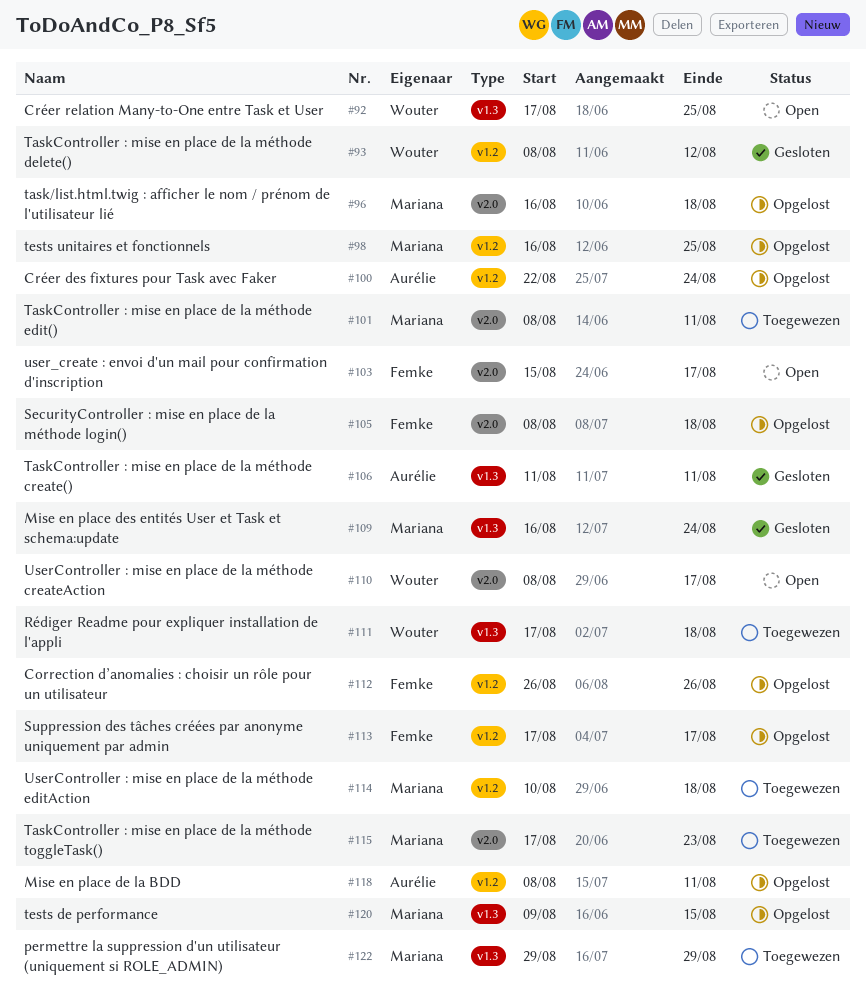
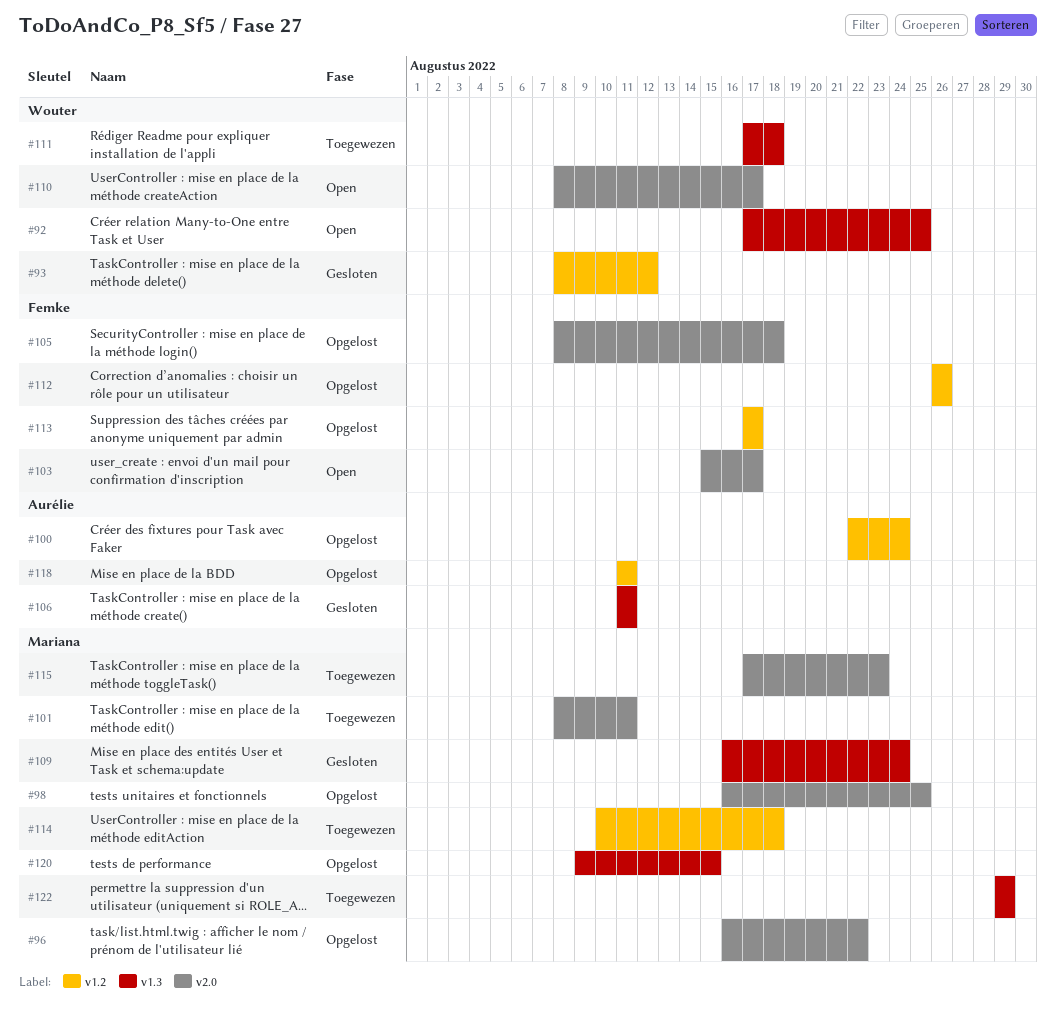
#96, due: Aug 18 -> Aug 22
#98, label: v1.2 -> v2.0
#118, start: Aug 8 -> Aug 11

